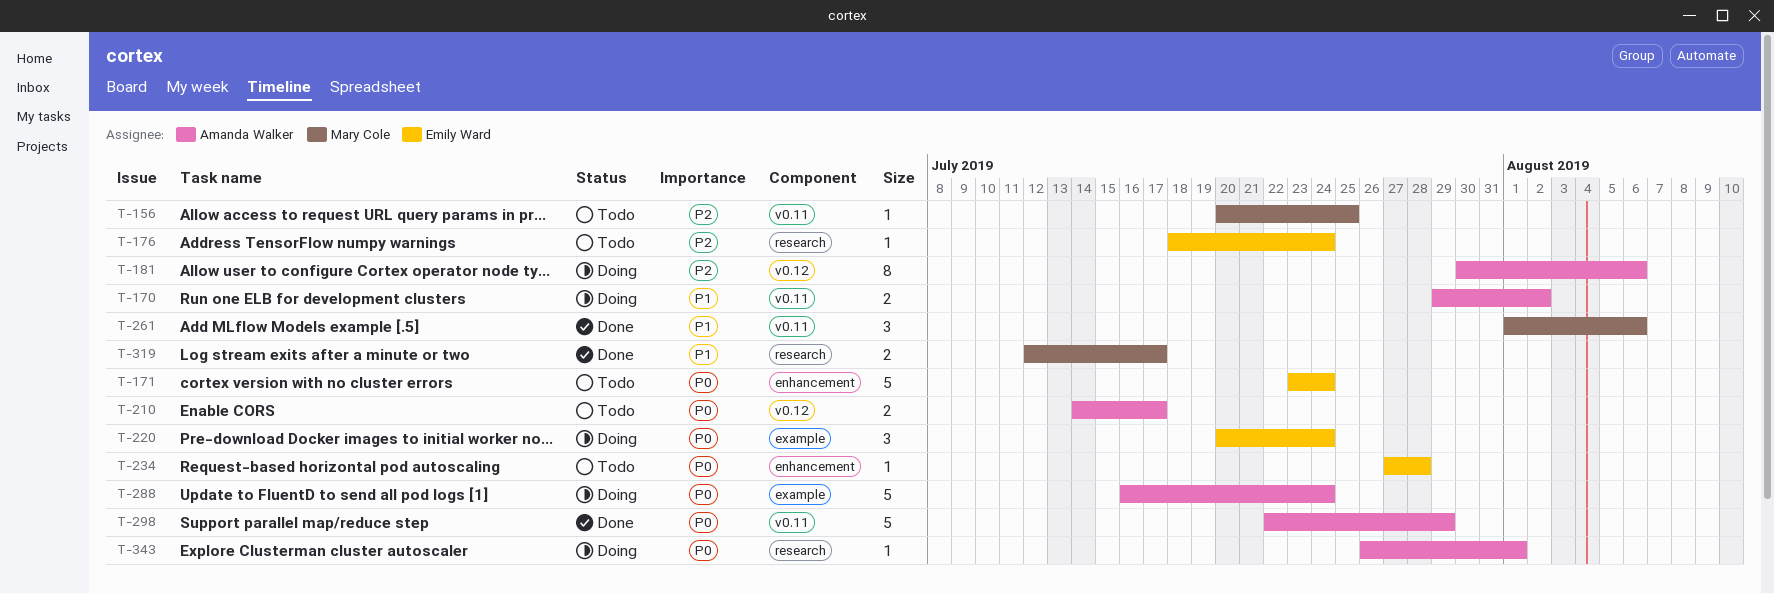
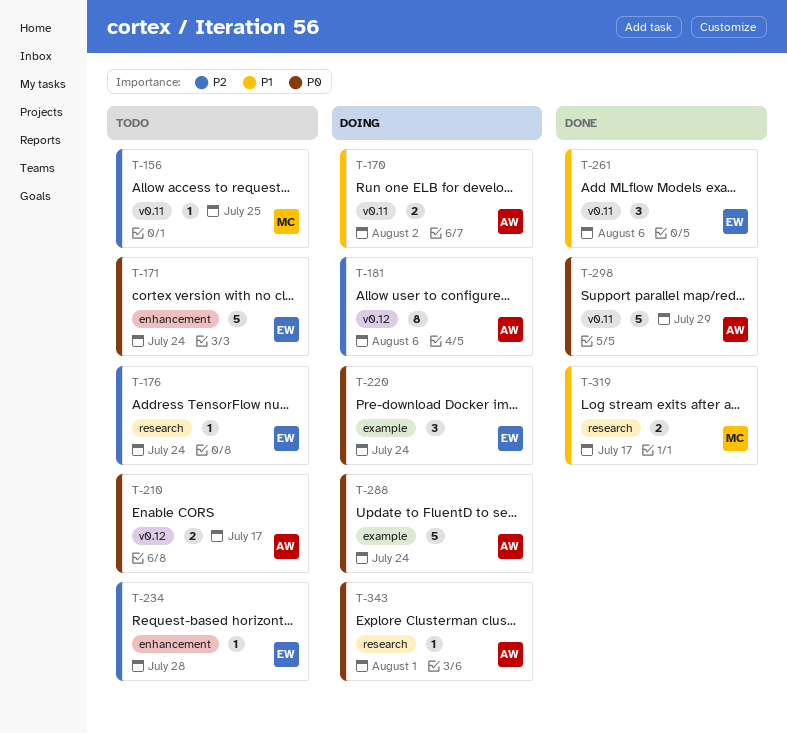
T-234, priority: P0 -> P2
T-261, owner: Mary Cole -> Emily Ward

